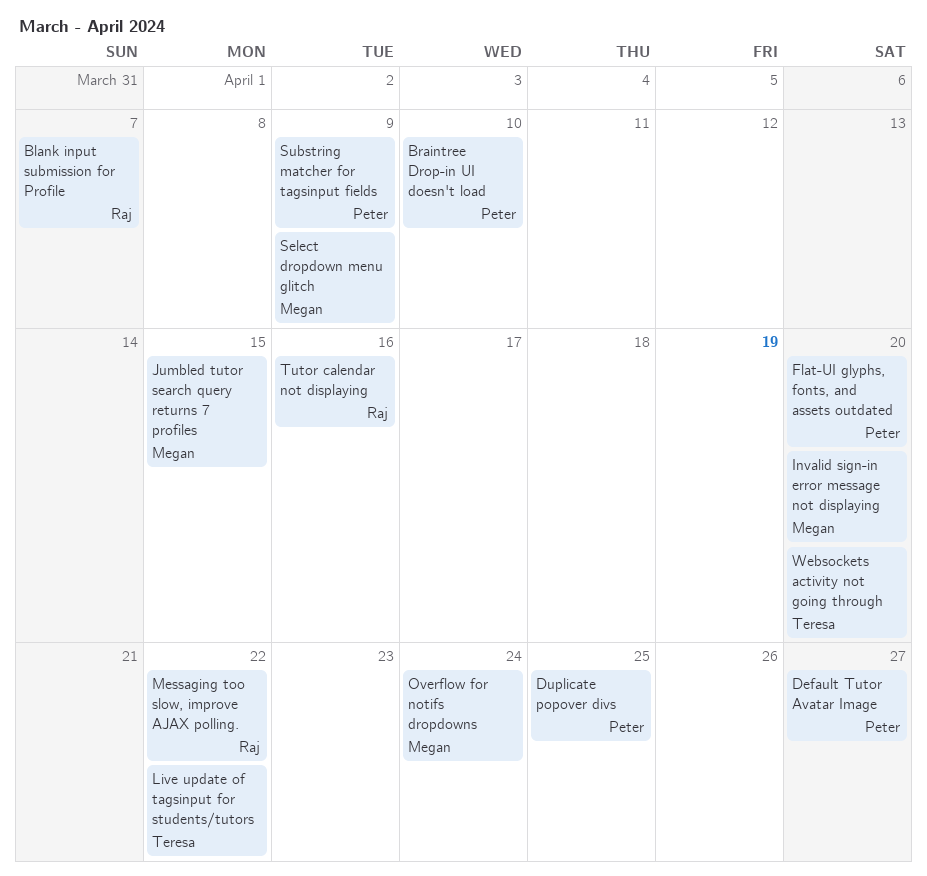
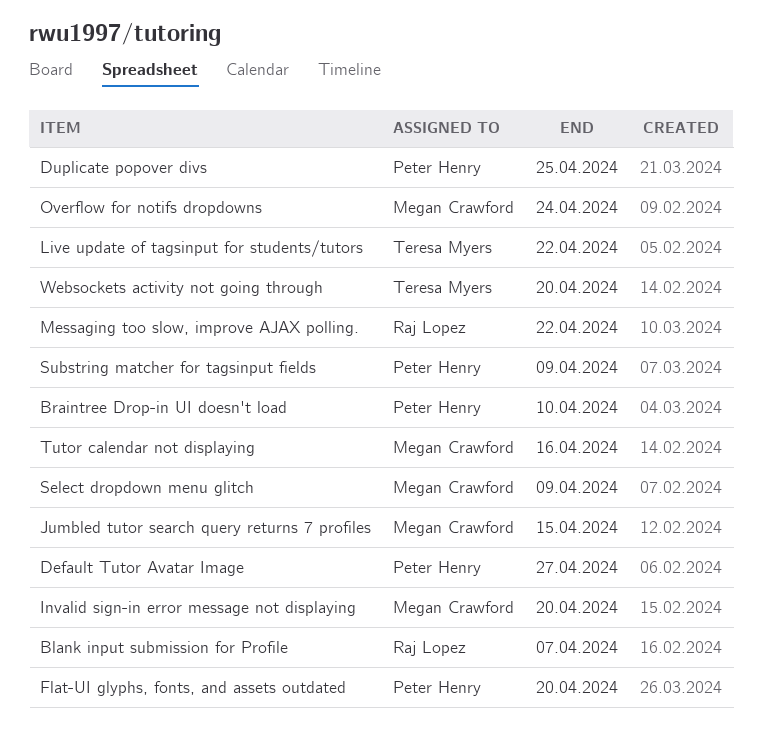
Tutor calendar not displaying, owner: Raj Lopez -> Megan Crawford

